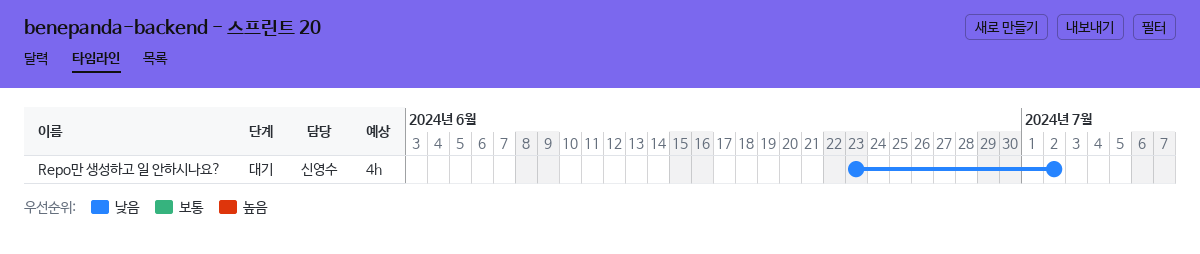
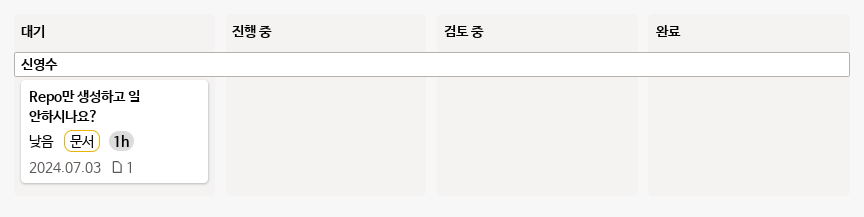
Repo만 생성하고 일 안하시나요?, estimate: 4h -> 1h
Repo만 생성하고 일 안하시나요?, due: Jul 2 -> Jul 3

